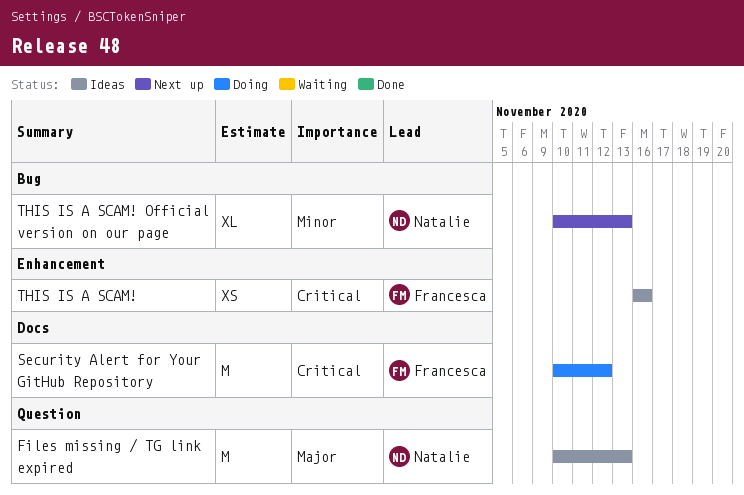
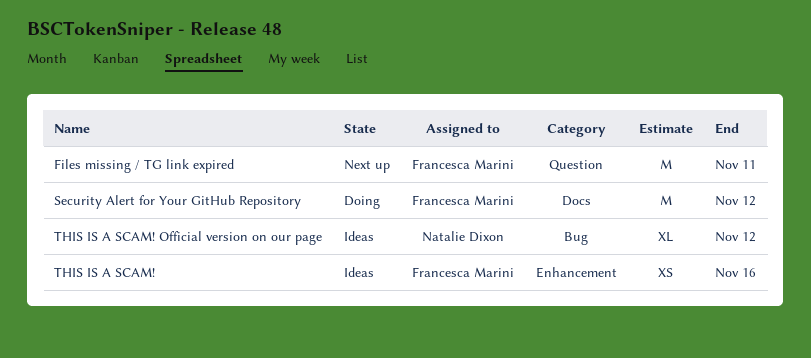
Files missing / TG link expired, status: Ideas -> Next up
Files missing / TG link expired, owner: Natalie Dixon -> Francesca Marini
Files missing / TG link expired, due: Nov 13 -> Nov 11
THIS IS A SCAM! Official version on our page, status: Next up -> Ideas
THIS IS A SCAM! Official version on our page, due: Nov 13 -> Nov 12

